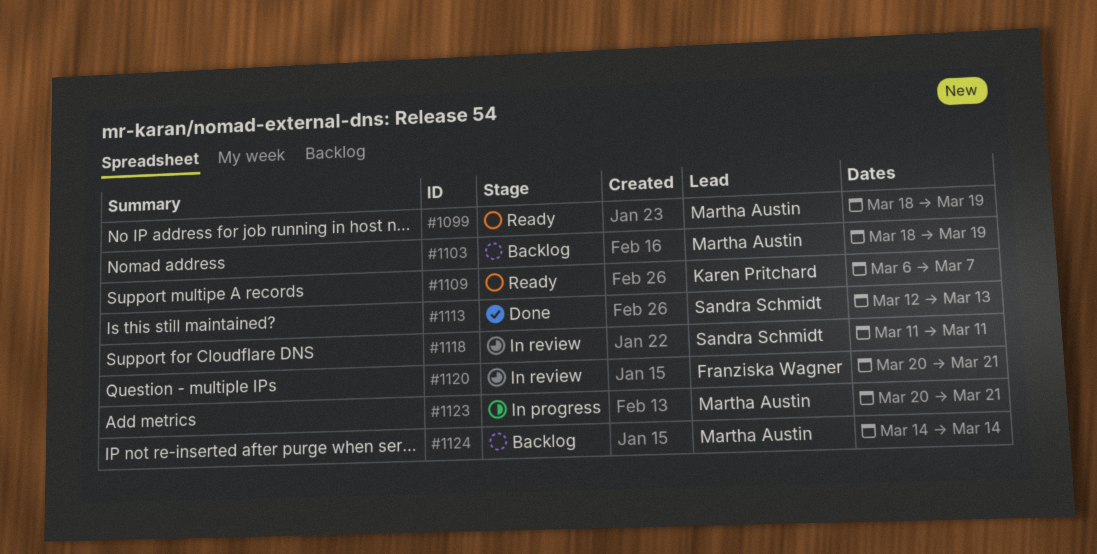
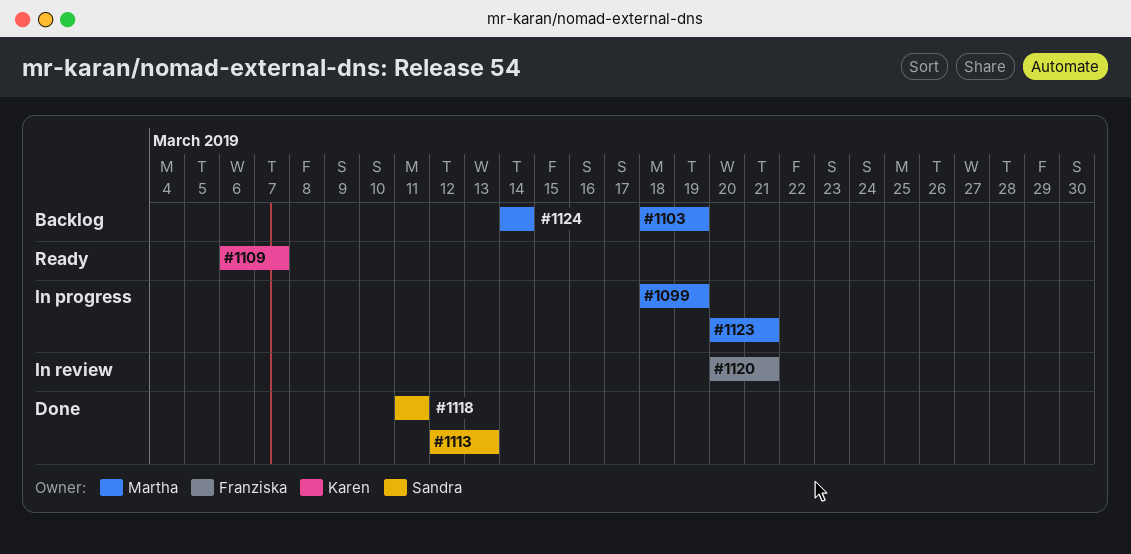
#1099, status: Ready -> In progress
#1118, status: In review -> Done

